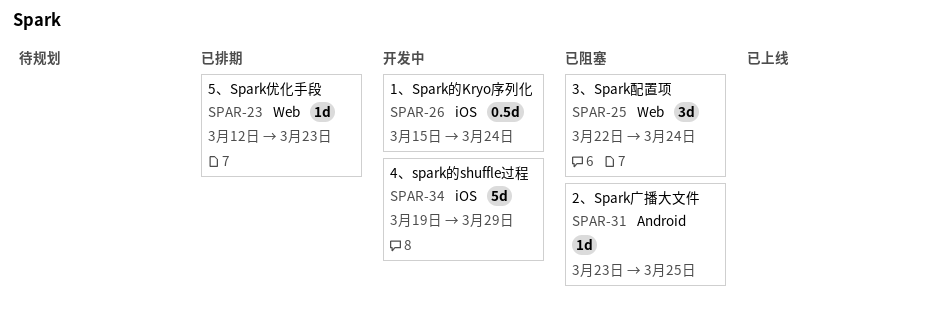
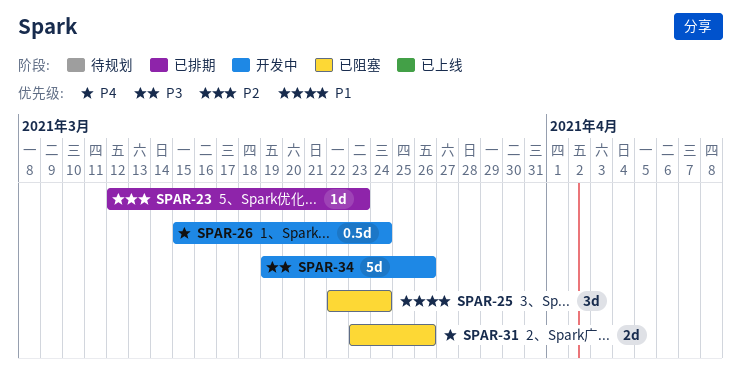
SPAR-31, estimate: 1d -> 2d
SPAR-31, due: Mar 25 -> Mar 26
SPAR-34, due: Mar 29 -> Mar 26

